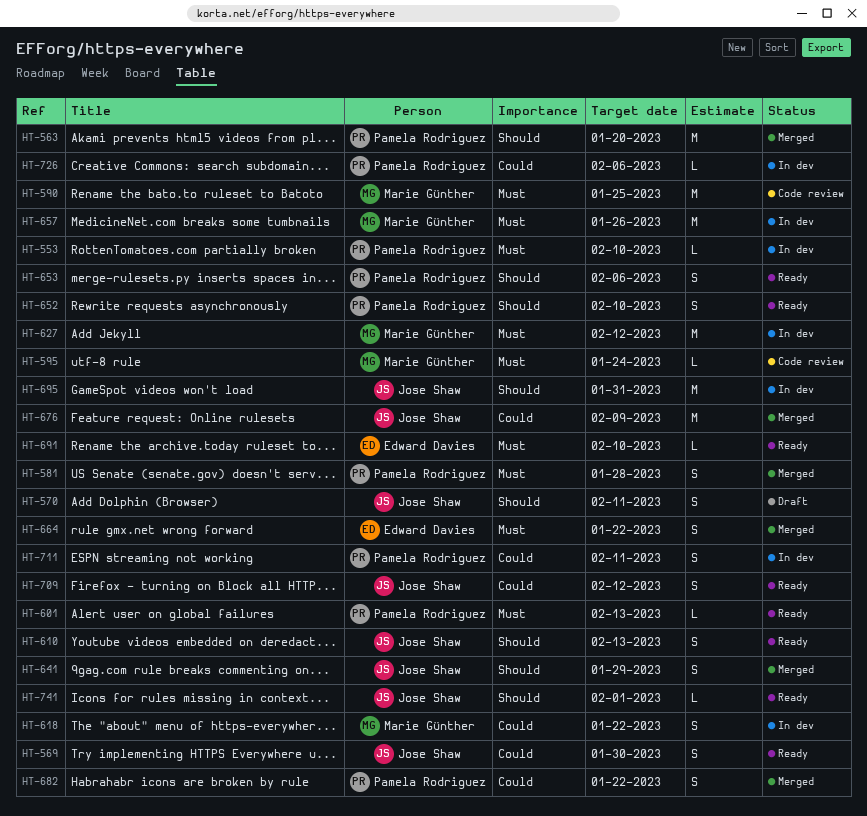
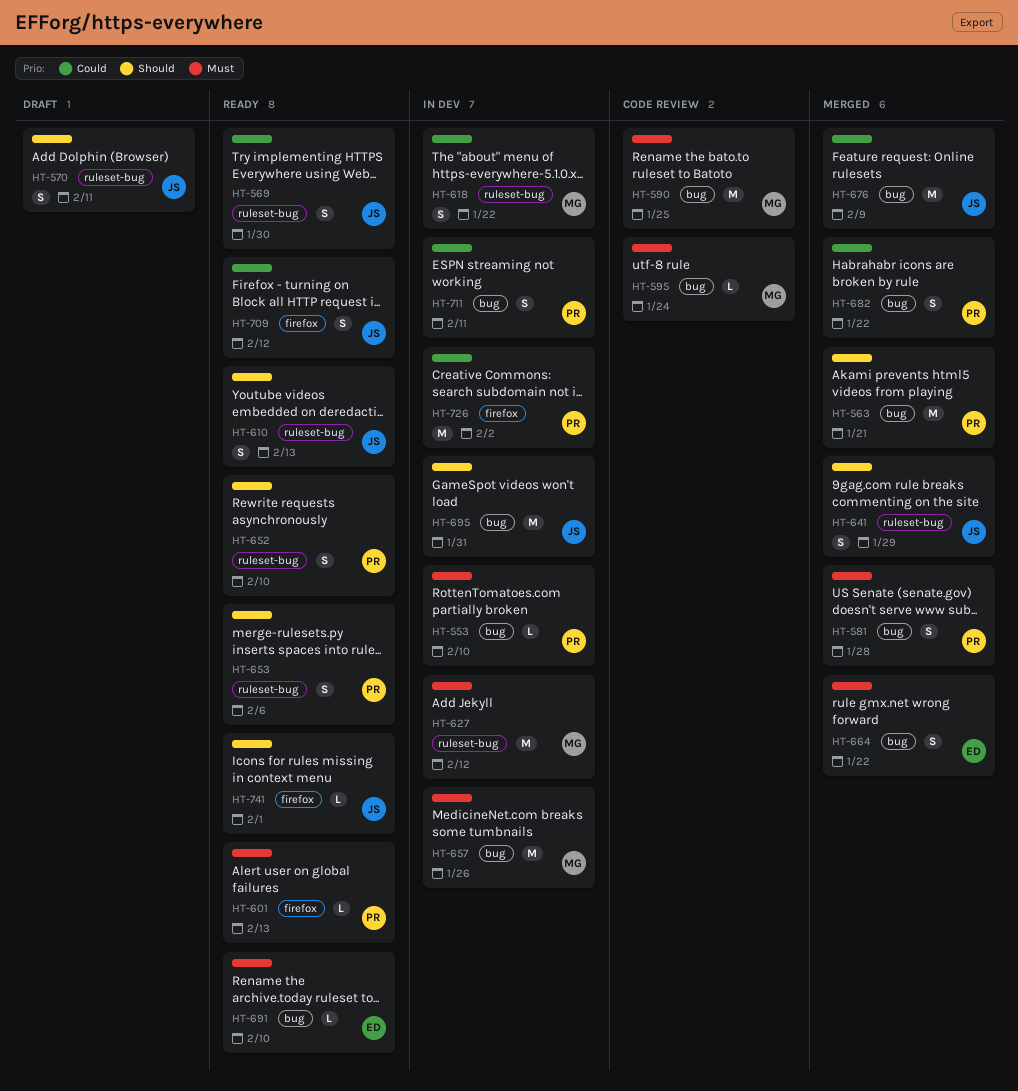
HT-563, due: Jan 20 -> Jan 21
HT-726, estimate: L -> M
HT-726, due: Feb 6 -> Feb 2

